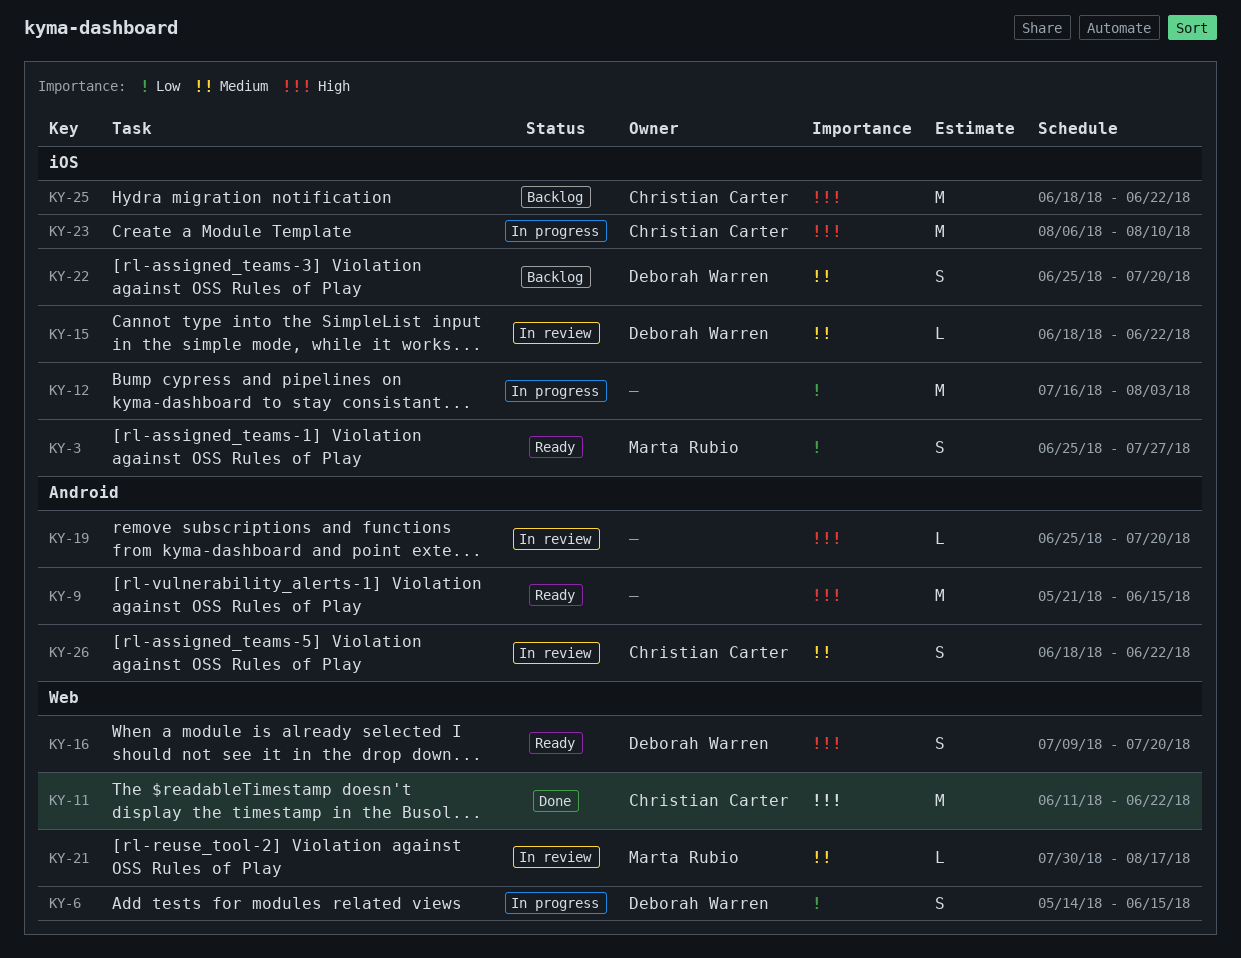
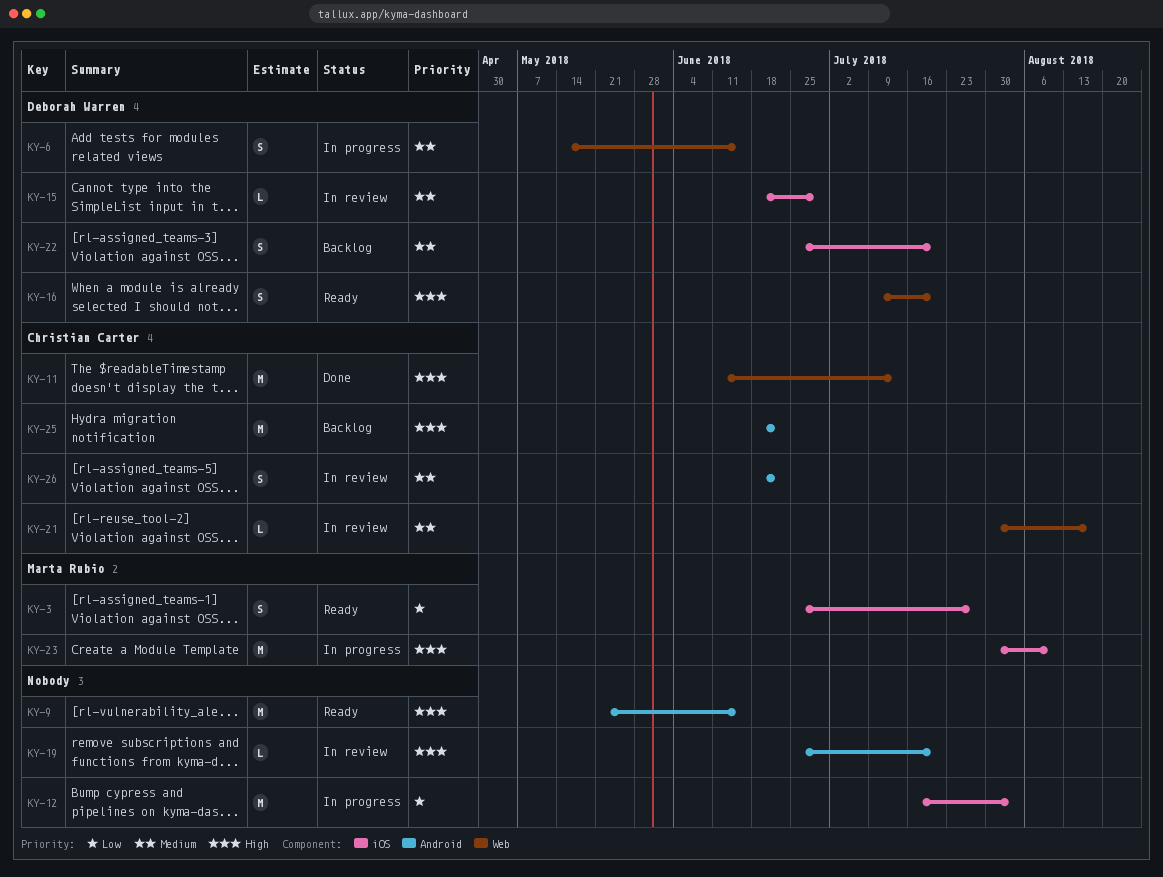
KY-6, priority: Low -> Medium
KY-11, due: Jun 22 -> Jul 13
KY-15, due: Jun 22 -> Jun 29
KY-21, owner: Marta Rubio -> Christian Carter
KY-23, owner: Christian Carter -> Marta Rubio
KY-23, start: Aug 6 -> Jul 30
KY-25, label: iOS -> Android

